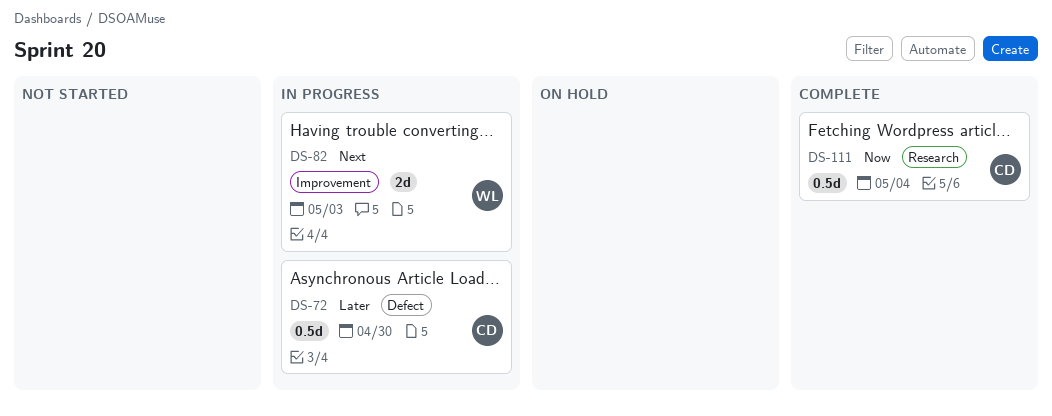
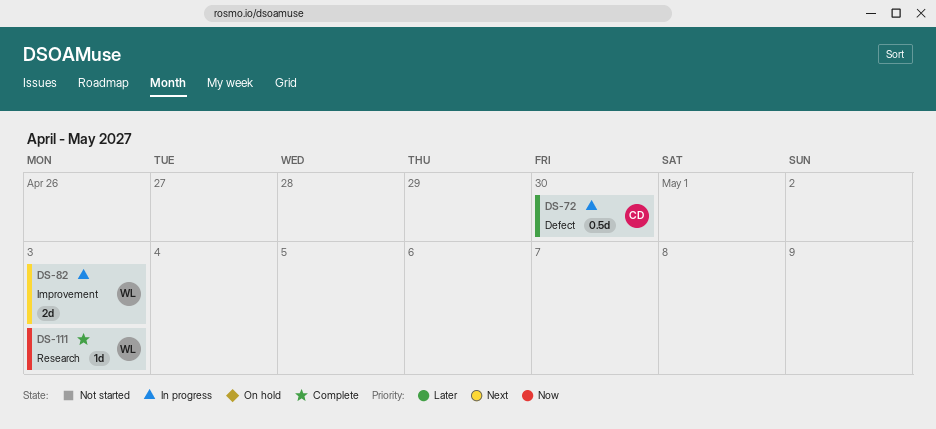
DS-111, owner: CD -> WL
DS-111, estimate: 0.5d -> 1d
DS-111, due: May 4 -> May 3

